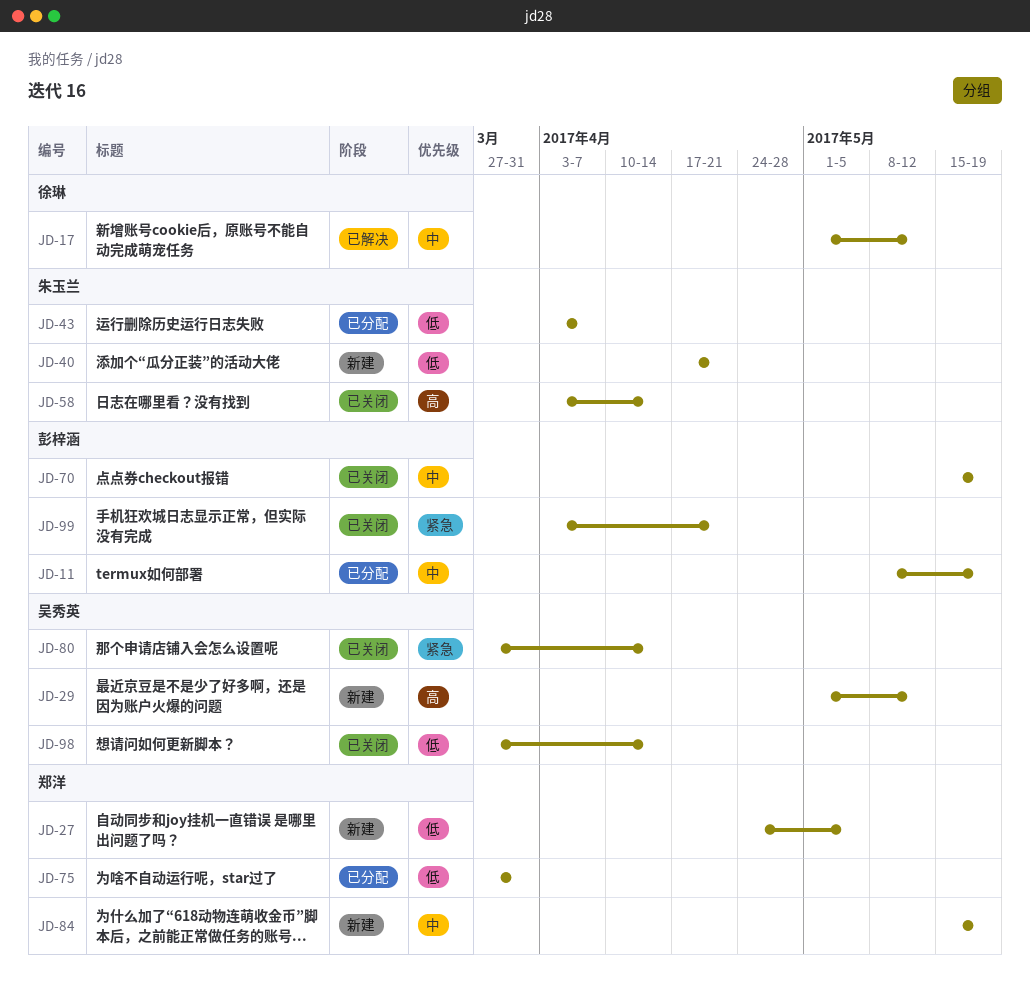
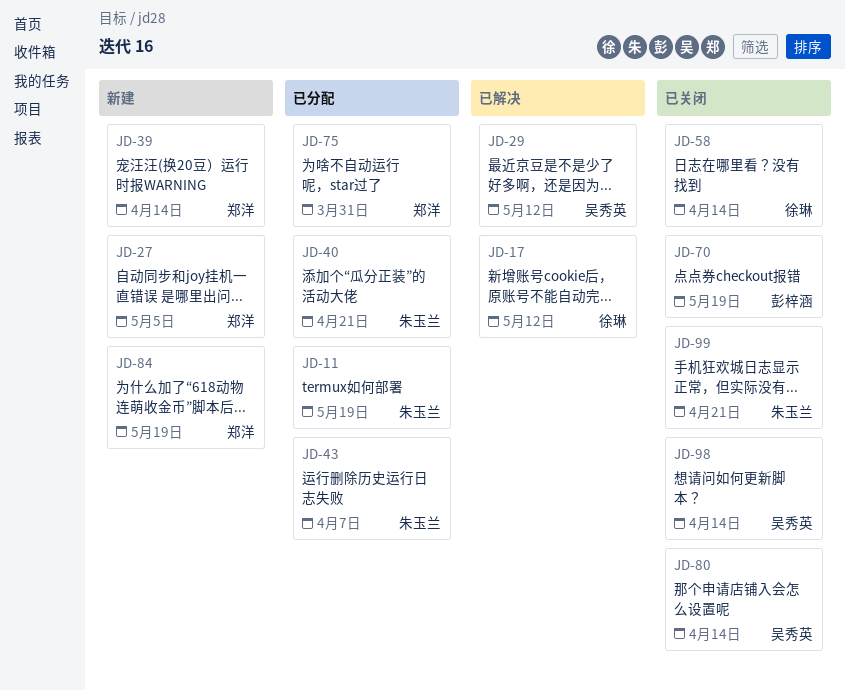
JD-11, owner: 彭梓涵 -> 朱玉兰
JD-29, status: 新建 -> 已解决
JD-39: none -> present
JD-40, status: 新建 -> 已分配
JD-58, owner: 朱玉兰 -> 徐琳
JD-99, owner: 彭梓涵 -> 朱玉兰

